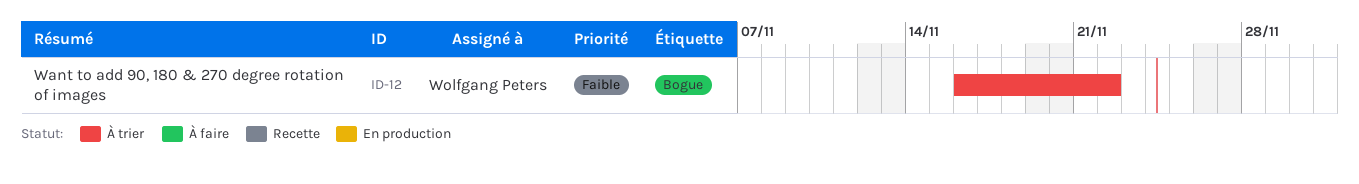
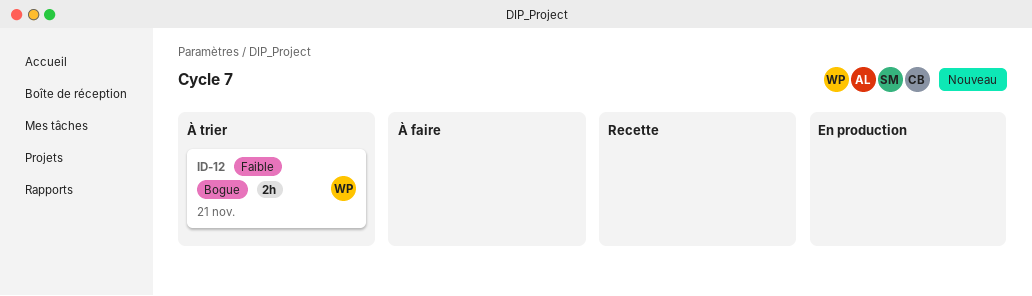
ID-12, due: Nov 22 -> Nov 21

